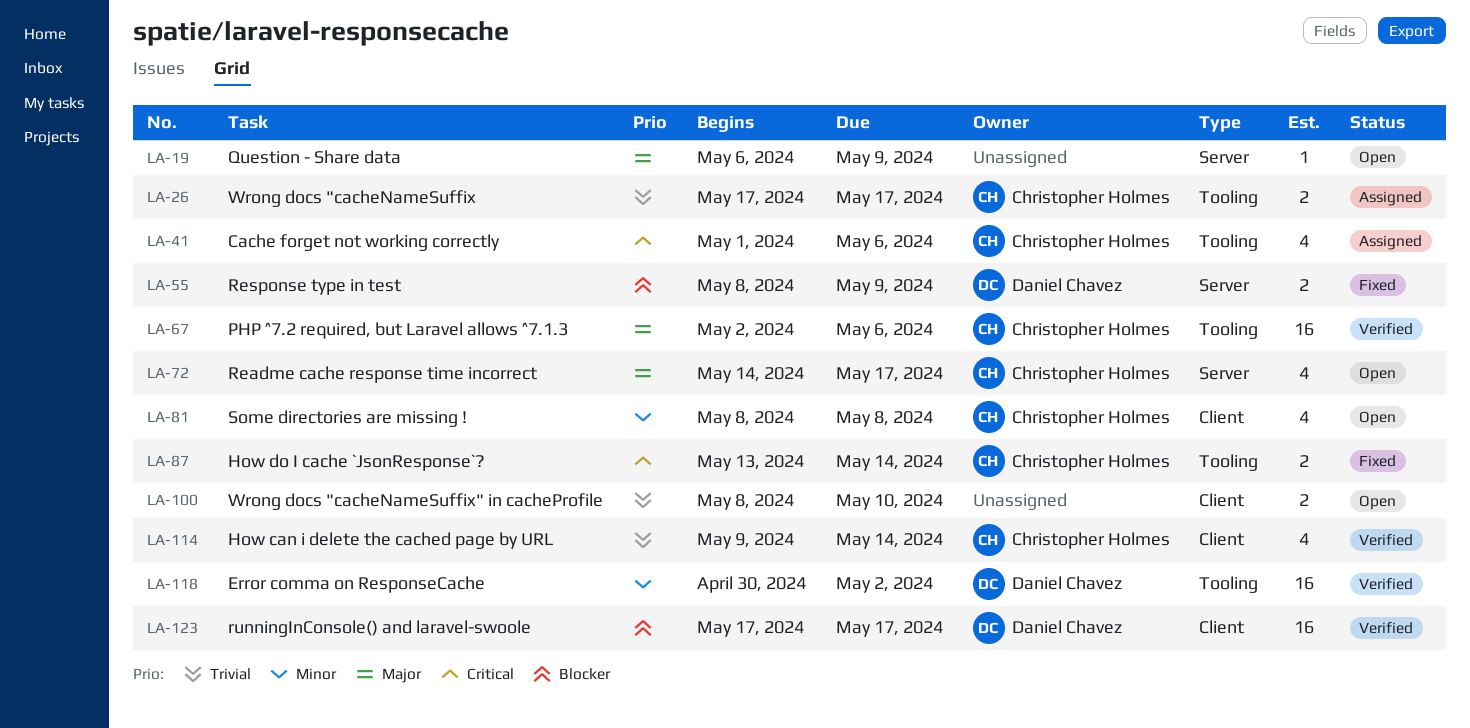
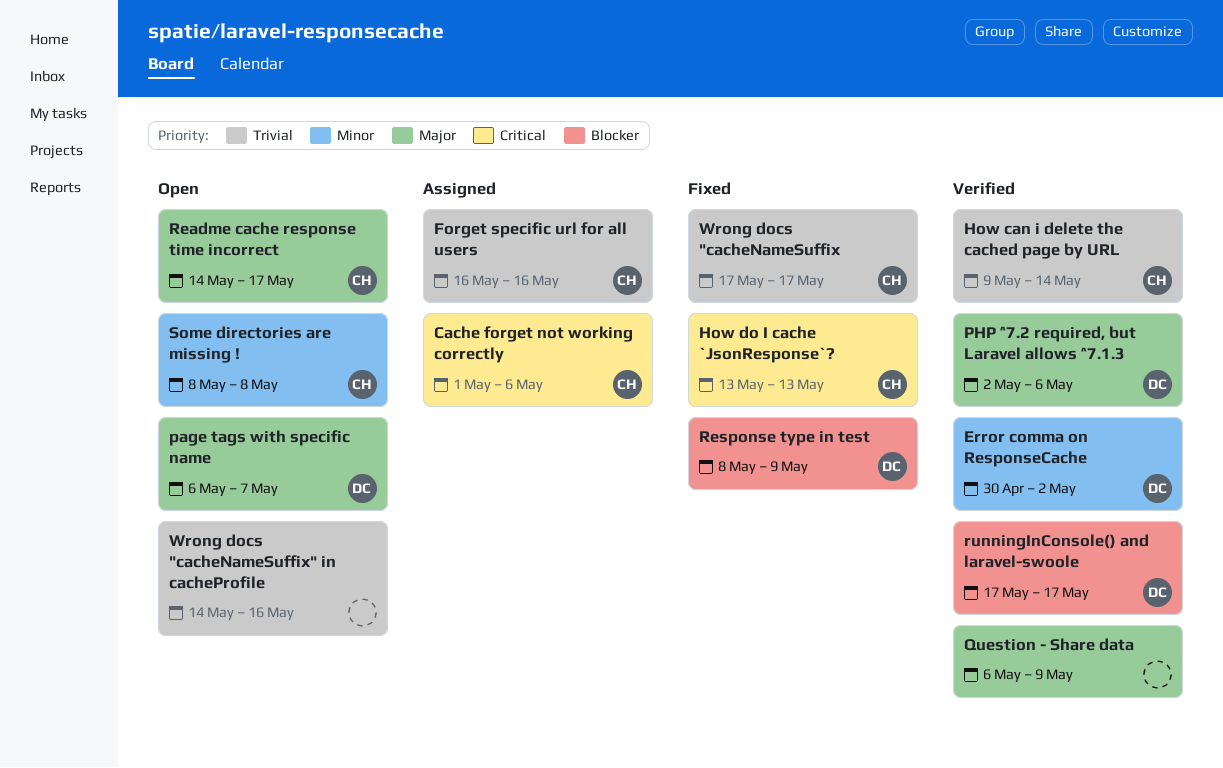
Forget specific url for all users: none -> present
How do I cache `JsonResponse`?, due: May 14 -> May 13
page tags with specific name: none -> present
PHP ^7.2 required, but Laravel allows ^7.1.3, owner: Christopher Holmes -> Daniel Chavez
Question - Share data, status: Open -> Verified
Wrong docs "cacheNameSuffix, status: Assigned -> Fixed
Wrong docs "cacheNameSuffix" in cacheProfile, start: May 8 -> May 14
Wrong docs "cacheNameSuffix" in cacheProfile, due: May 10 -> May 16

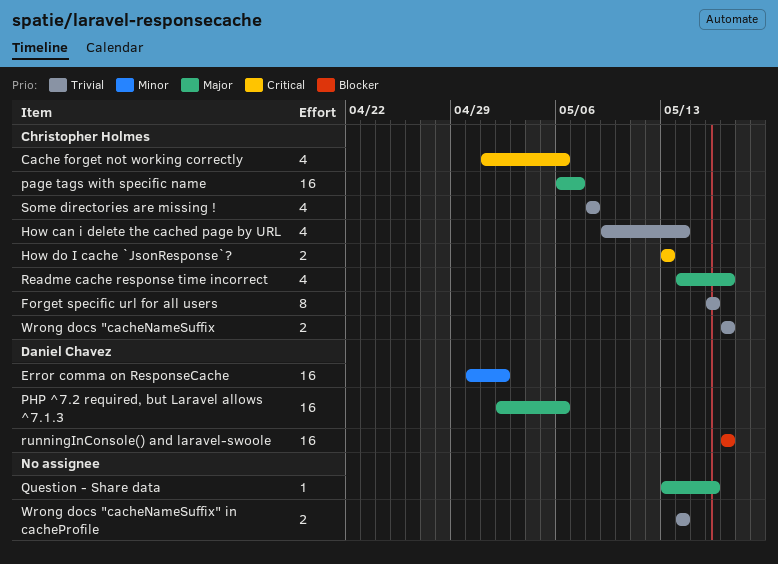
page tags with specific name, owner: Daniel Chavez -> Christopher Holmes
Question - Share data, start: May 6 -> May 13
Question - Share data, due: May 9 -> May 16
Response type in test: present -> none
Some directories are missing !, priority: Minor -> Trivial
Wrong docs "cacheNameSuffix" in cacheProfile, due: May 16 -> May 14

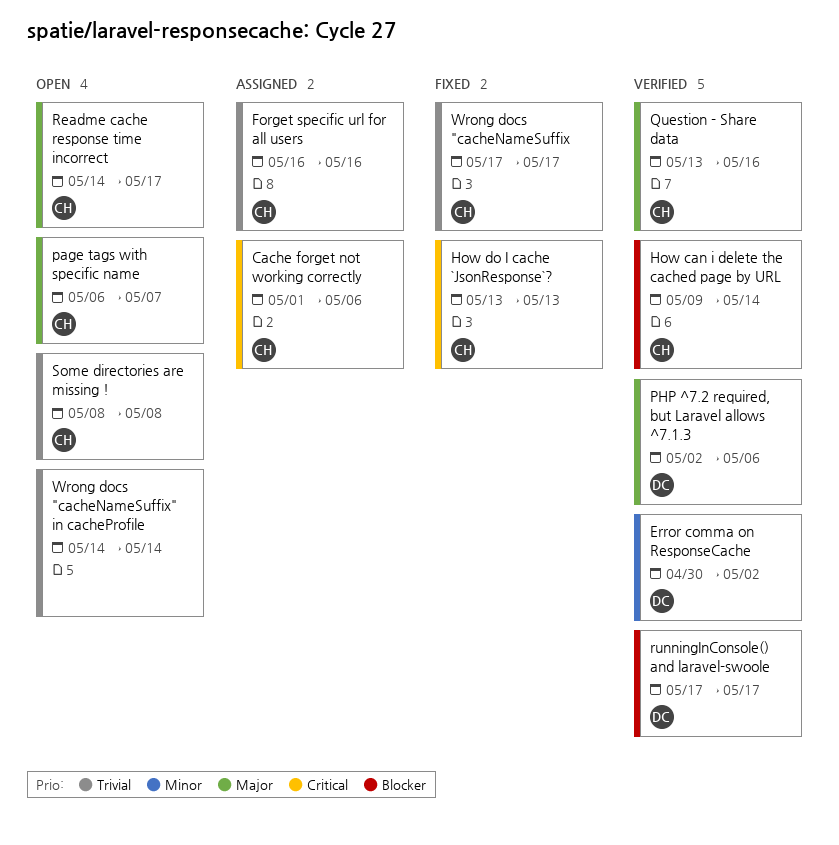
How can i delete the cached page by URL, priority: Trivial -> Blocker
Question - Share data, owner: none -> Christopher Holmes

